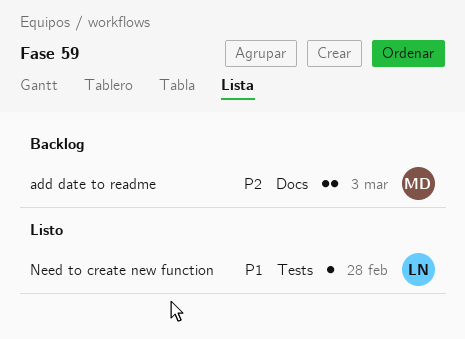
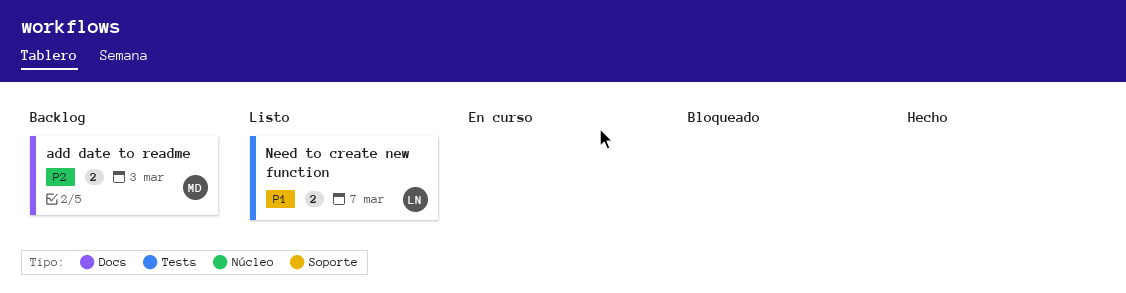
Need to create new function, estimate: 1 -> 2
Need to create new function, due: Feb 28 -> Mar 7

